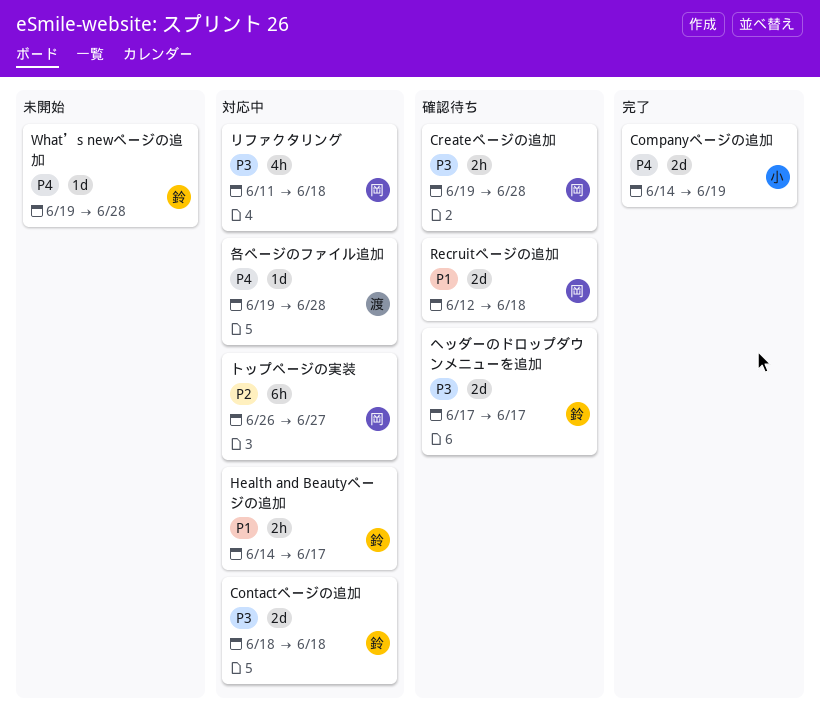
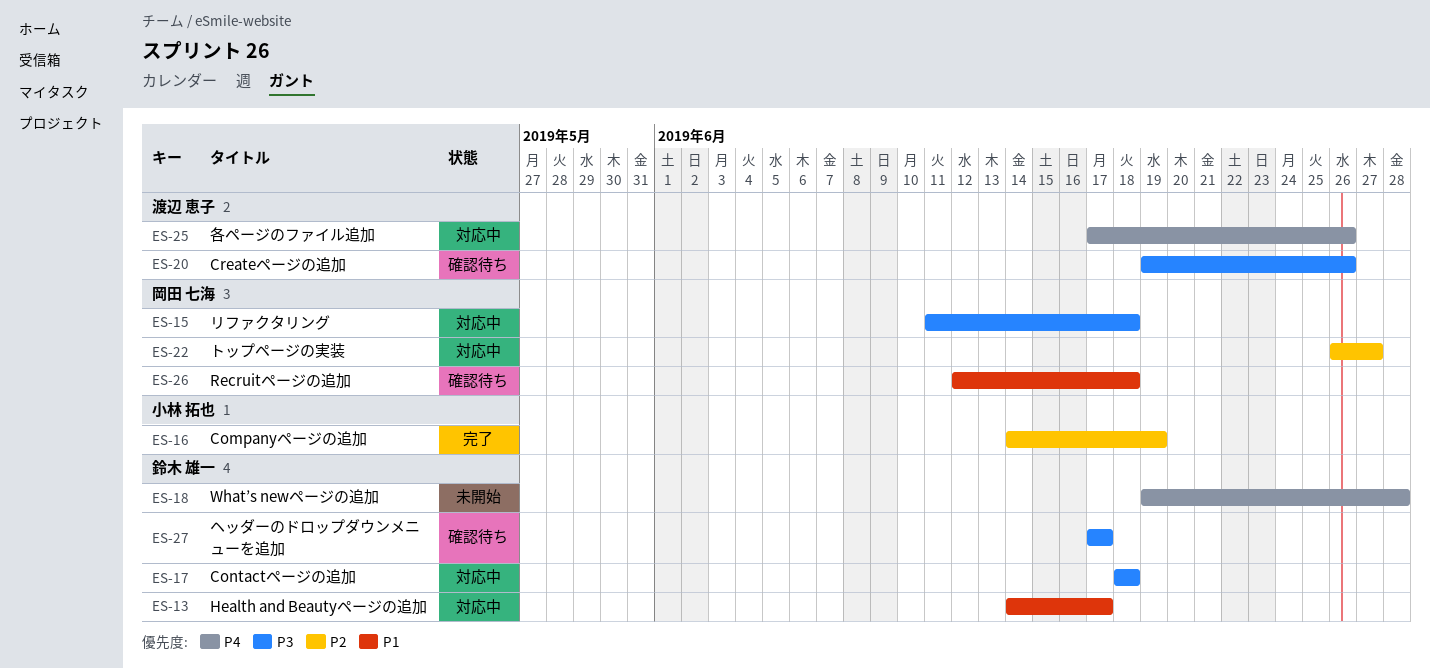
Companyページの追加, priority: P4 -> P2
Createページの追加, owner: 岡田 七海 -> 渡辺 恵子
Createページの追加, due: Jun 28 -> Jun 26
各ページのファイル追加, start: Jun 19 -> Jun 17
各ページのファイル追加, due: Jun 28 -> Jun 26

